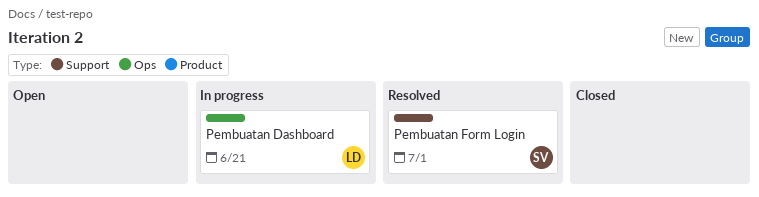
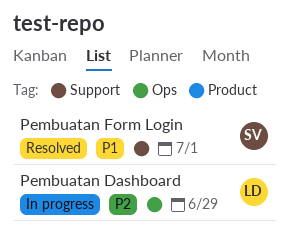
Pembuatan Dashboard, due: Jun 21 -> Jun 29

